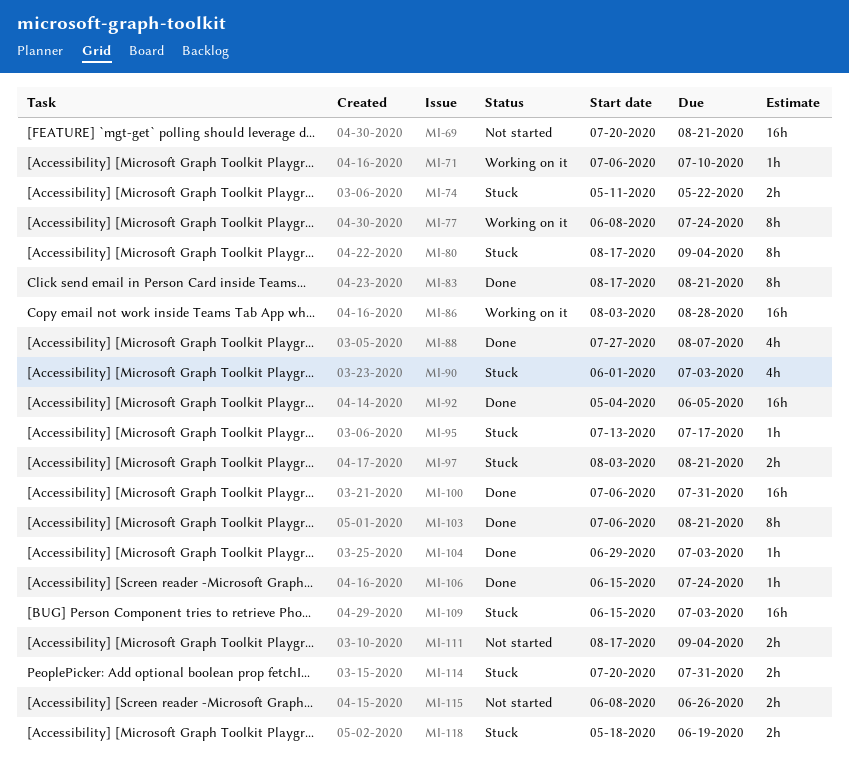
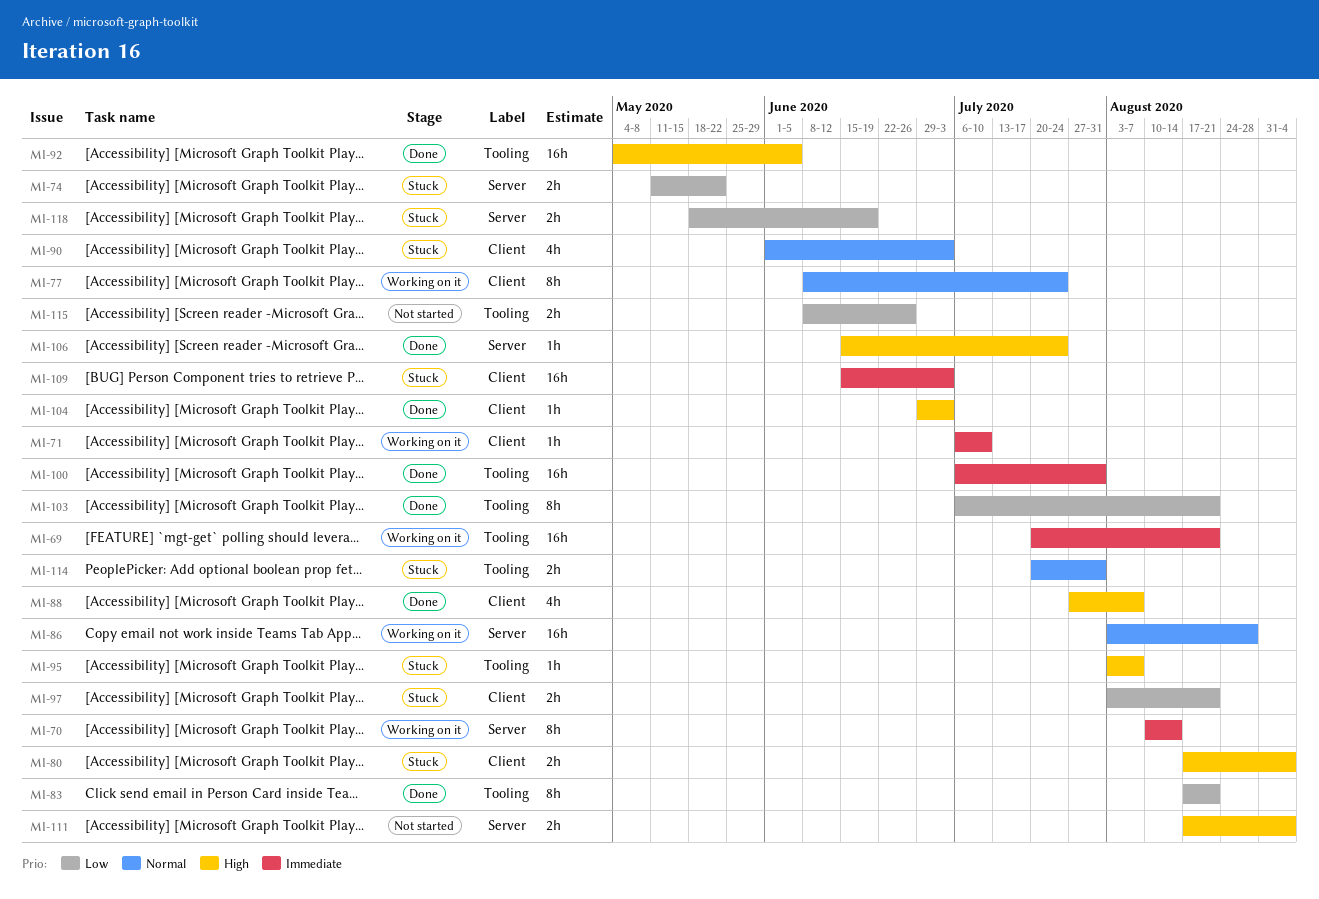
MI-69, status: Not started -> Working on it
MI-70: none -> present
MI-80, estimate: 8h -> 2h
MI-95, start: Jul 13 -> Aug 3
MI-95, due: Jul 17 -> Aug 7

